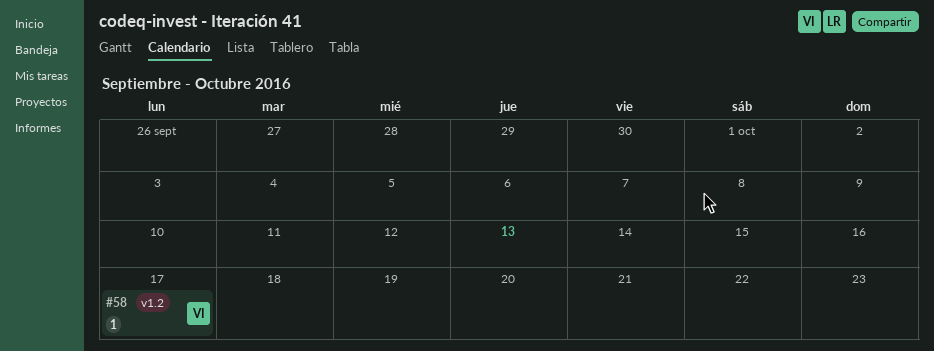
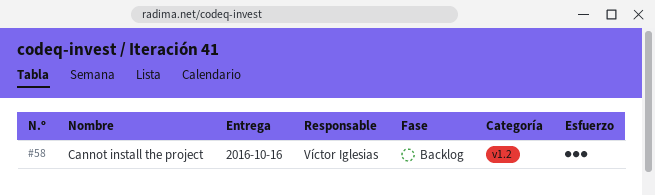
#58, estimate: 1 -> 3
#58, due: Oct 17 -> Oct 16

